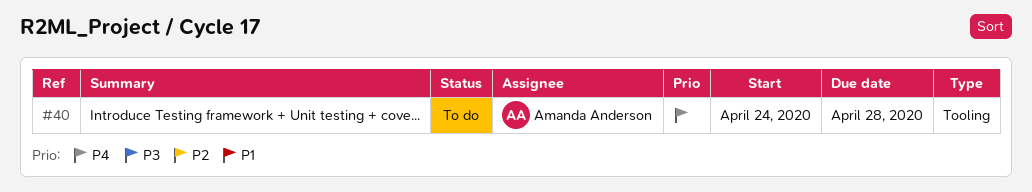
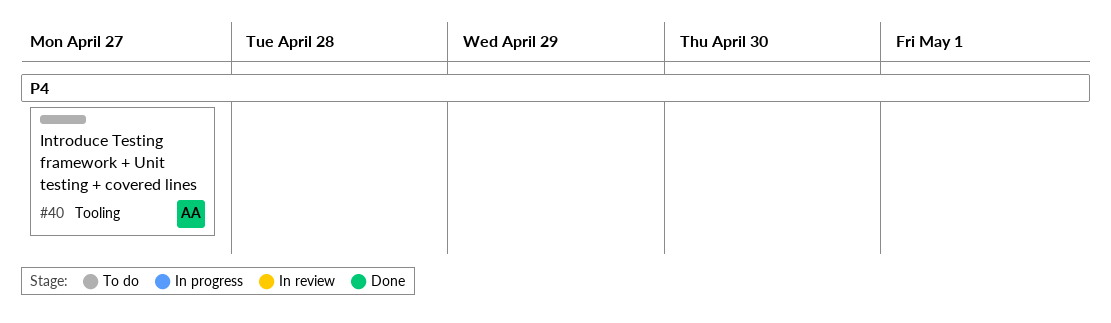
#40, due: Apr 28 -> Apr 27

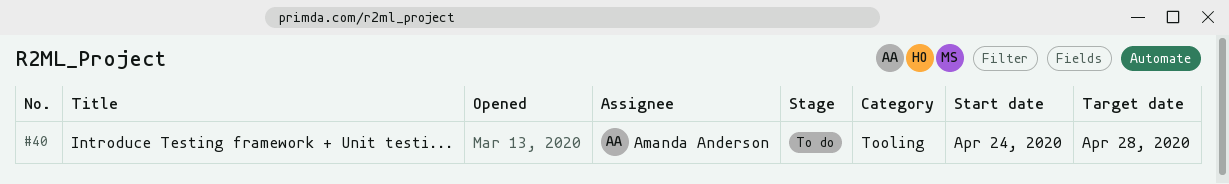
#40, due: Apr 27 -> Apr 28

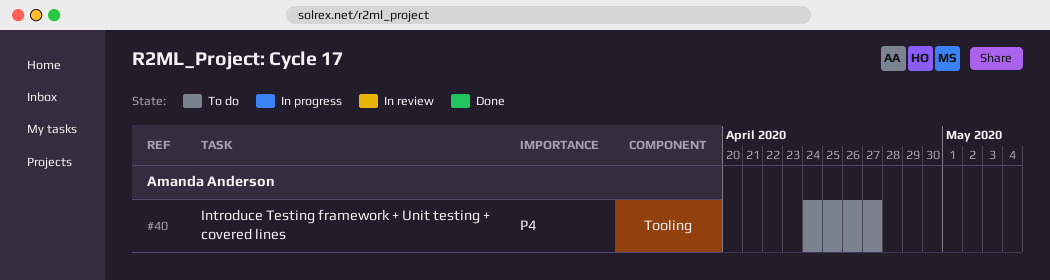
#40, due: Apr 28 -> Apr 27

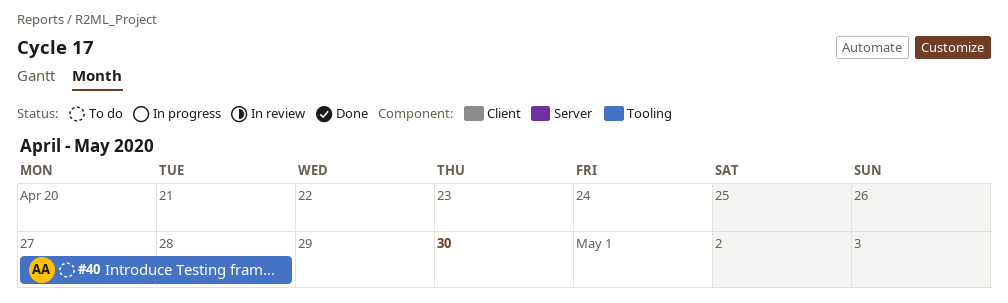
#40, start: Apr 24 -> Apr 27
#40, due: Apr 27 -> Apr 28

